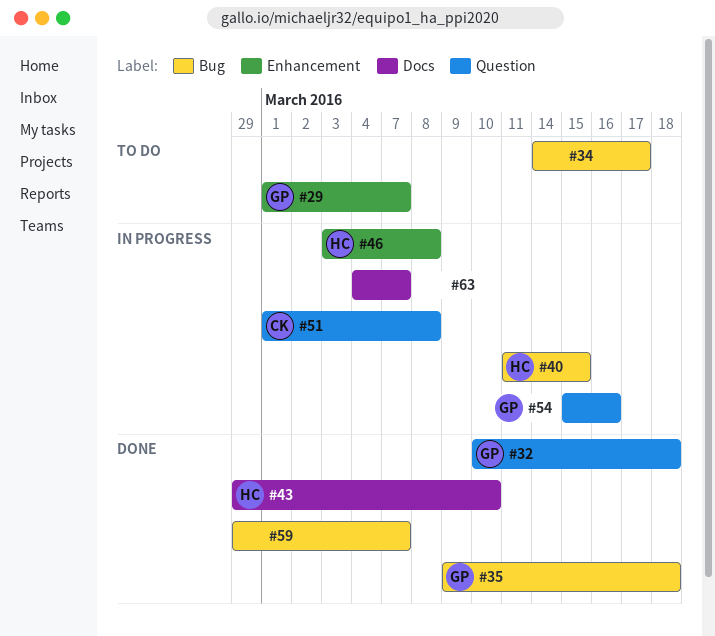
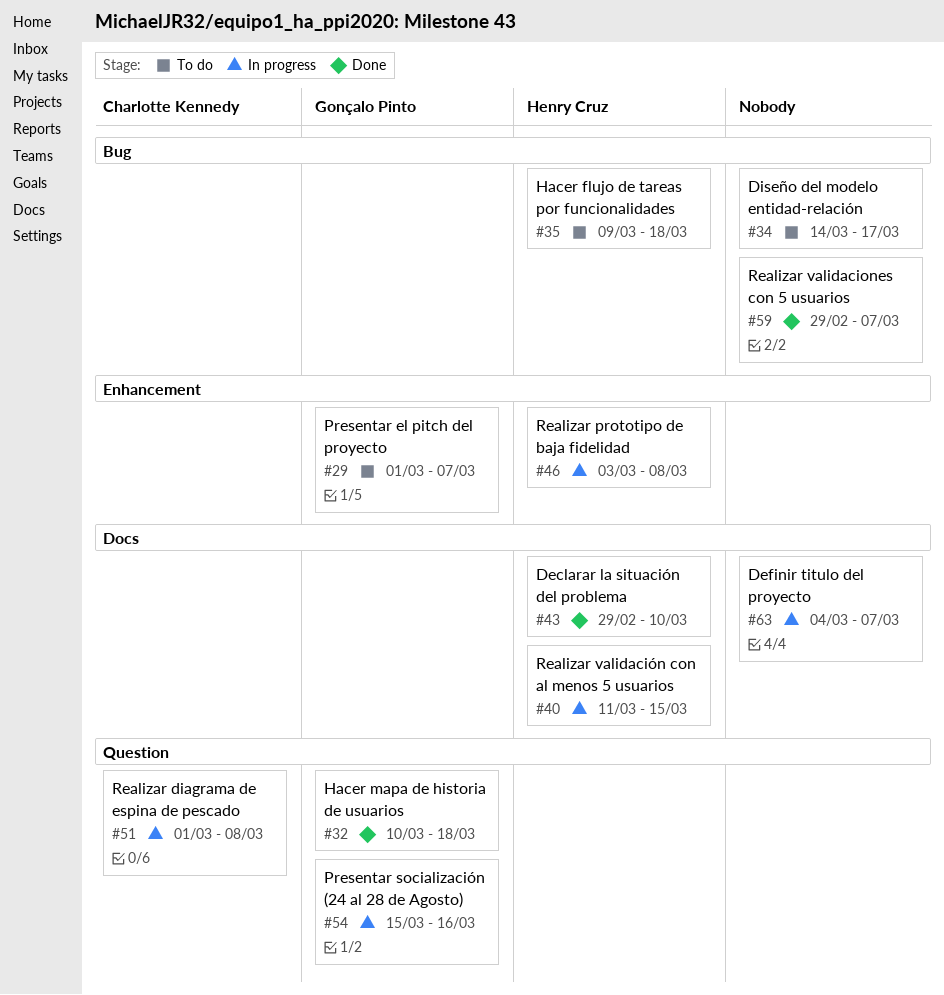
#35, status: Done -> To do
#35, owner: Gonçalo Pinto -> Henry Cruz
#40, label: Bug -> Docs

